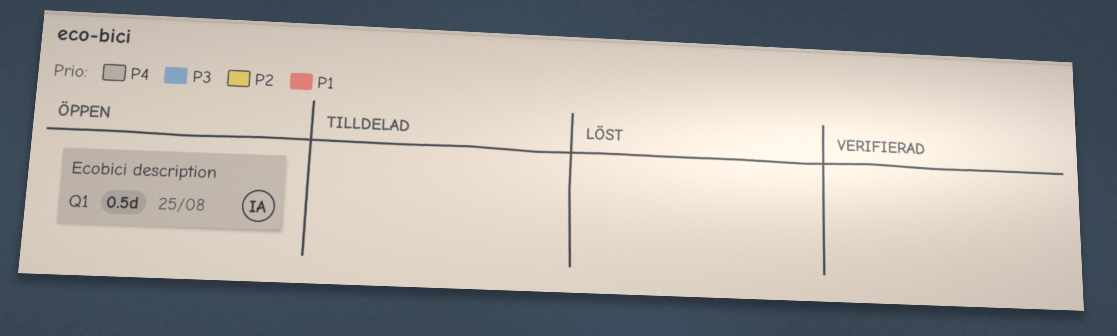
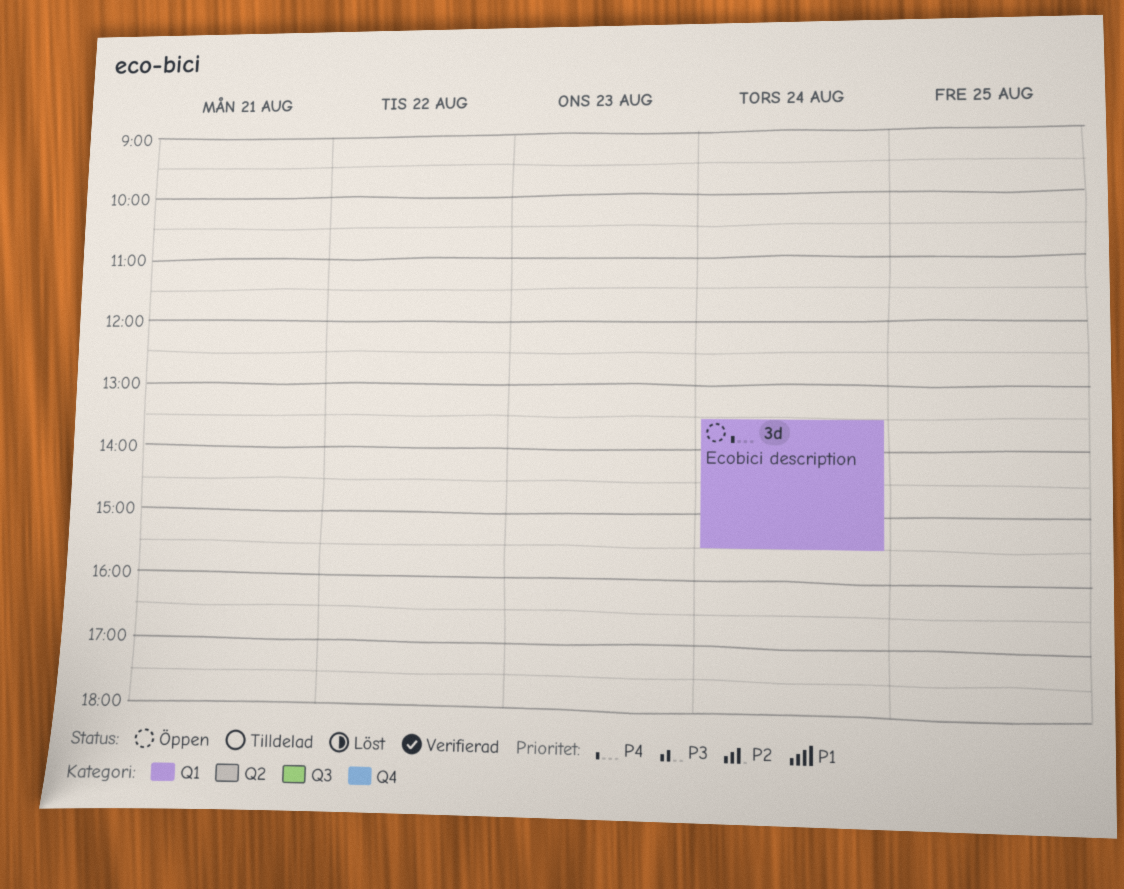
Ecobici description, estimate: 0.5d -> 3d
Ecobici description, day: Aug 25 -> Aug 24

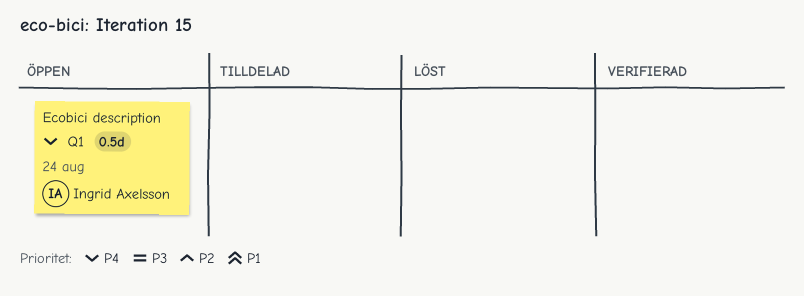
Ecobici description, estimate: 3d -> 0.5d

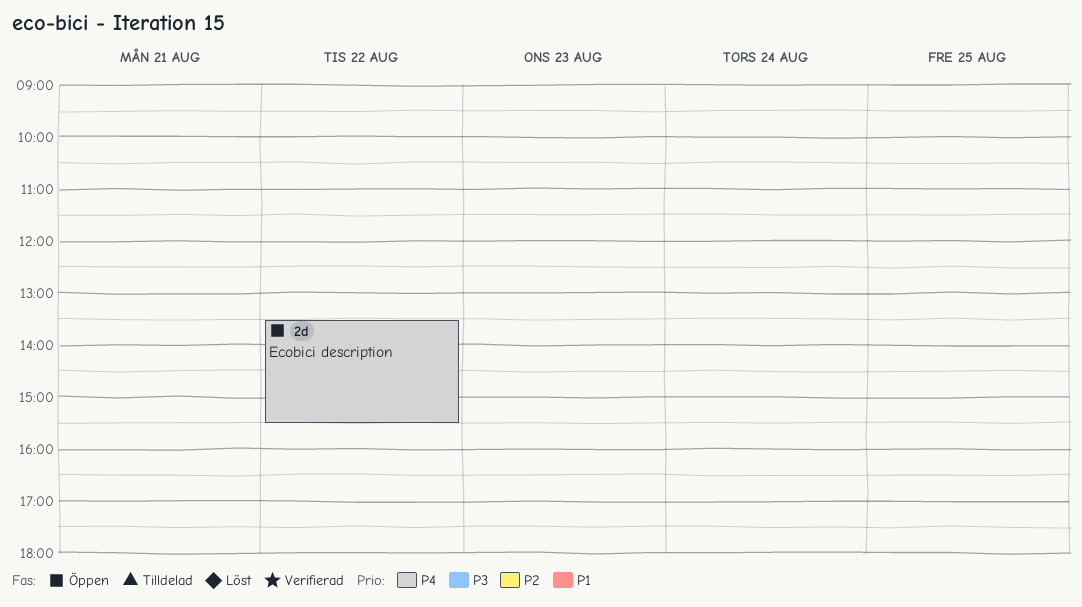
Ecobici description, estimate: 0.5d -> 2d
Ecobici description, day: Aug 24 -> Aug 22

